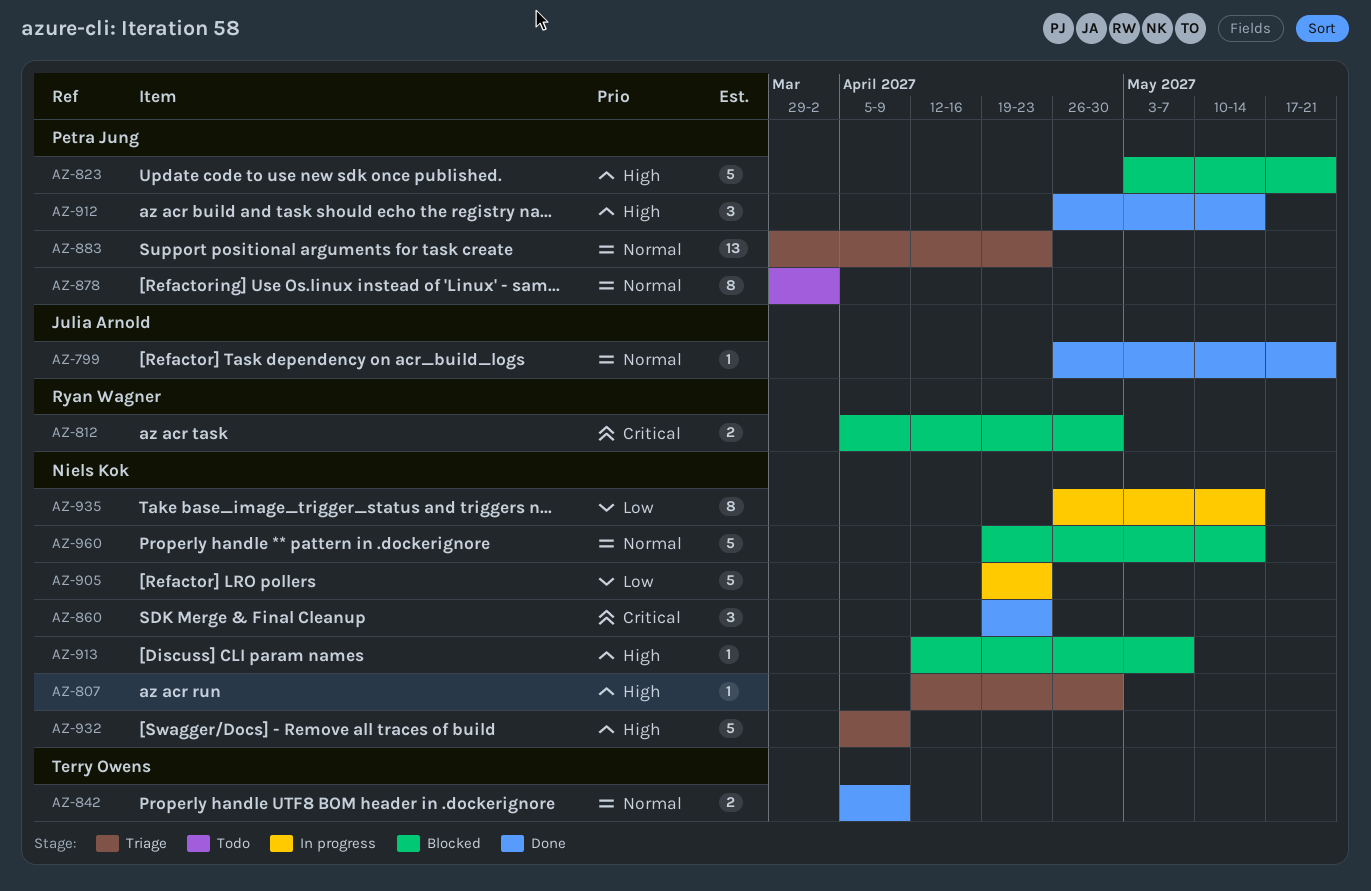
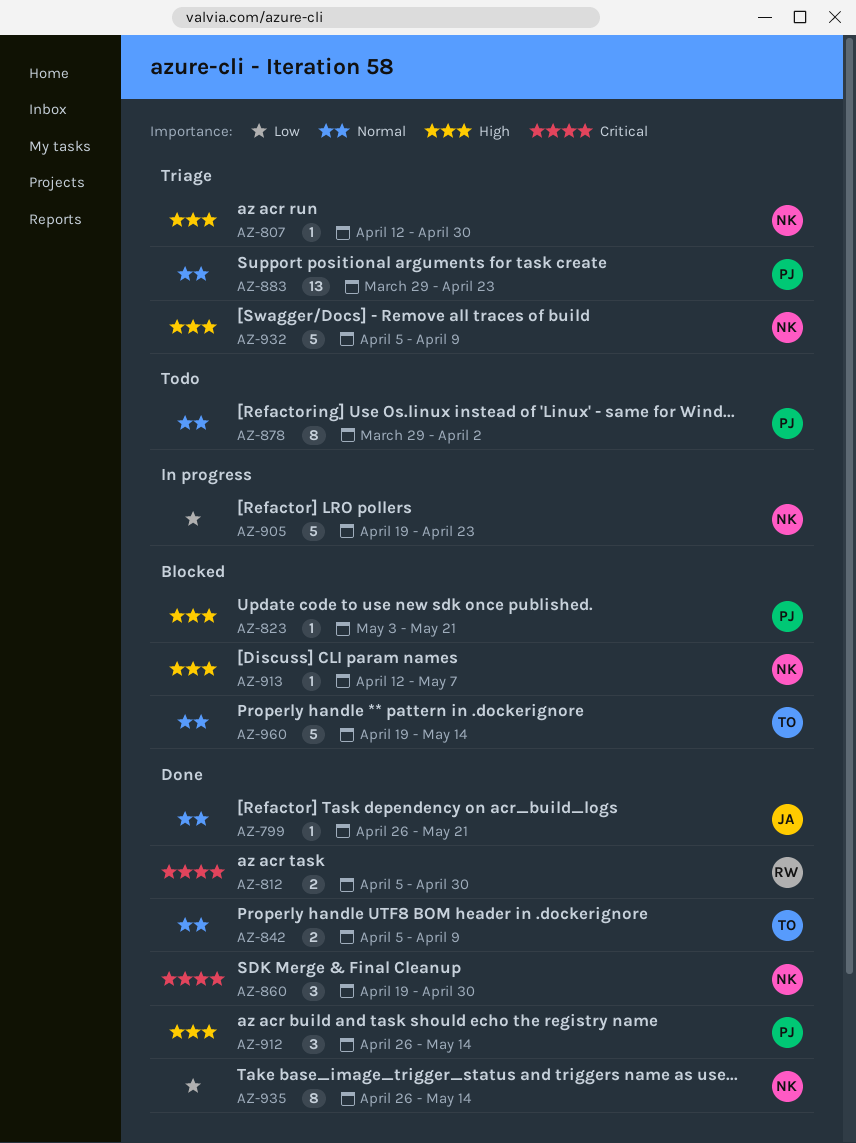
AZ-812, status: Blocked -> Done
AZ-823, estimate: 5 -> 1
AZ-860, due: Apr 23 -> Apr 30
AZ-935, status: In progress -> Done
AZ-960, owner: Niels Kok -> Terry Owens

